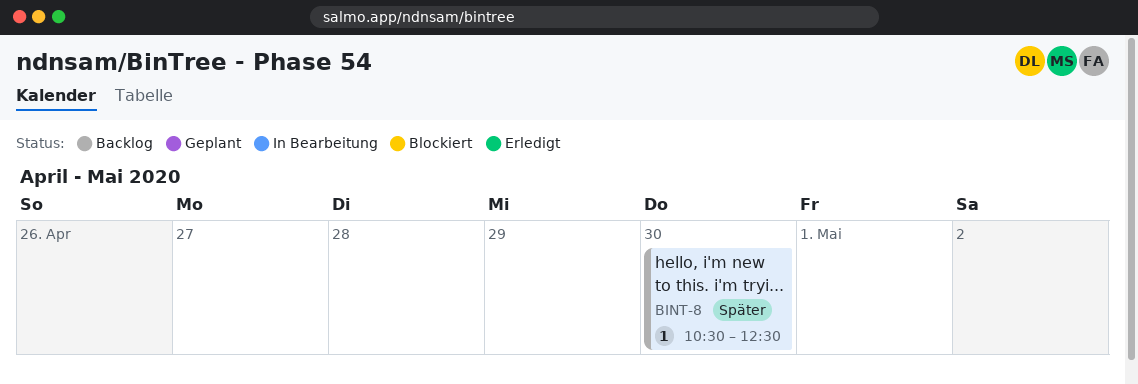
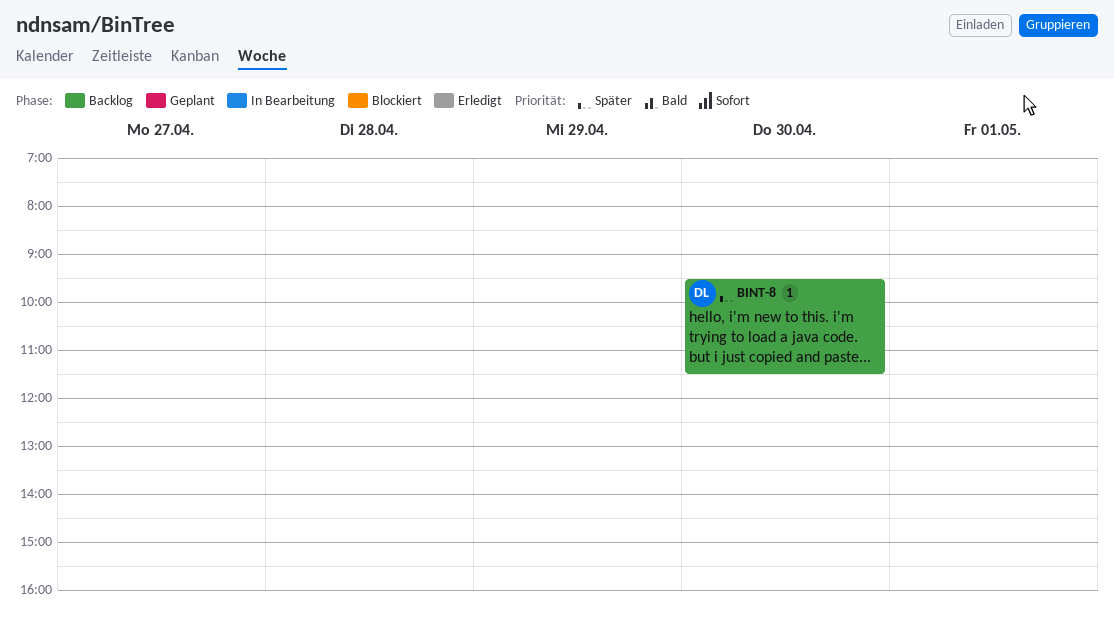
BINT-8, begins: 10:30 -> 09:30
BINT-8, ends: 12:30 -> 11:30

